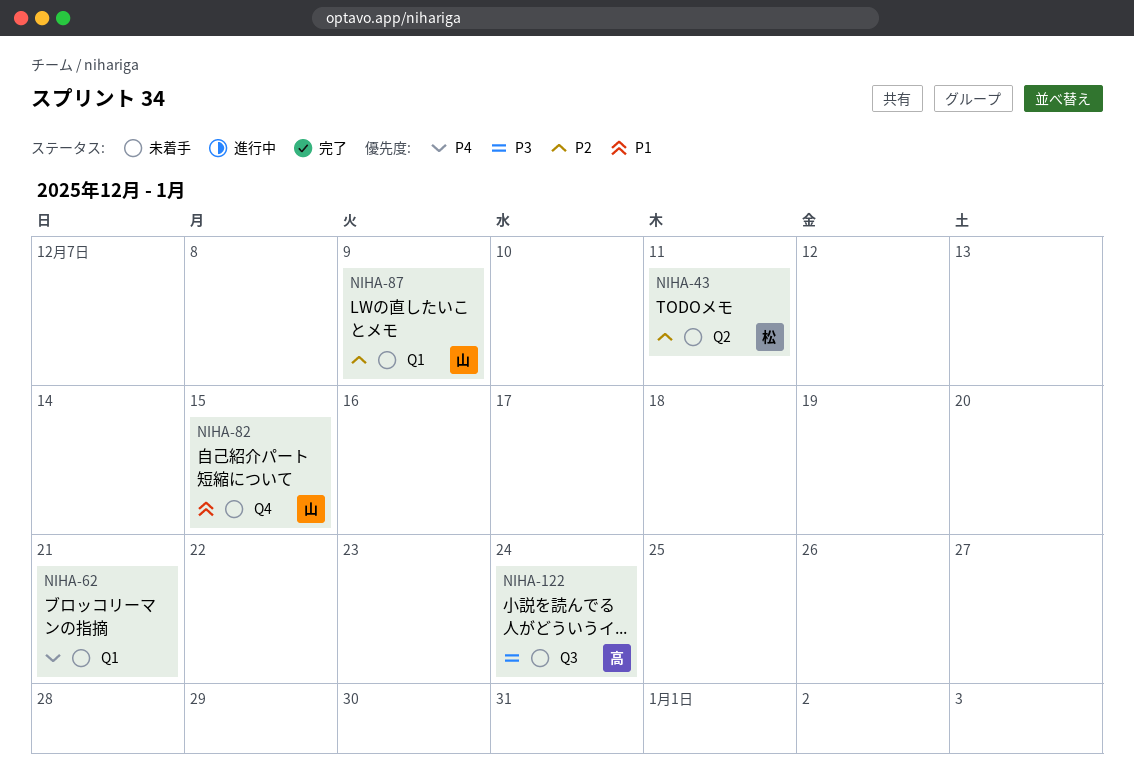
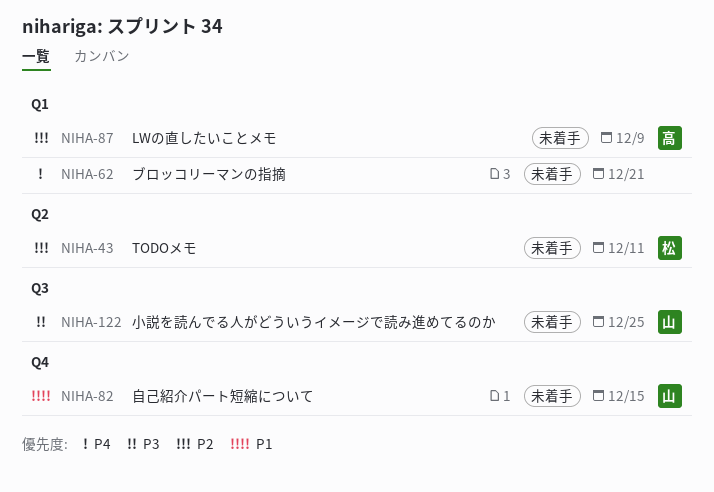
NIHA-87, owner: 山 -> 高
NIHA-122, owner: 高 -> 山
NIHA-122, due: Dec 24 -> Dec 25

